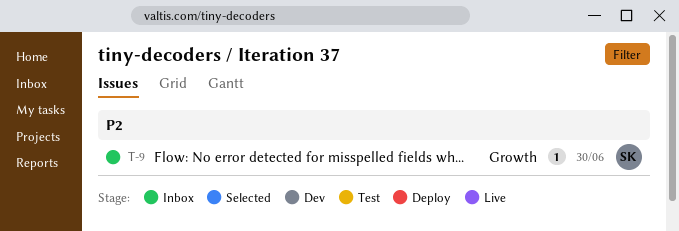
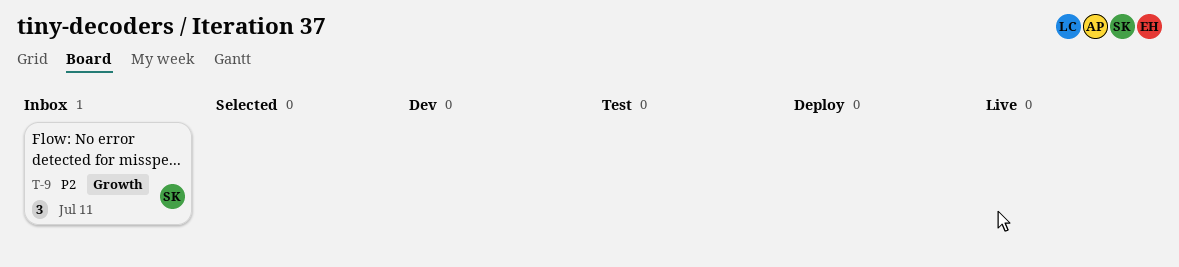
T-9, estimate: 1 -> 3
T-9, due: Jun 30 -> Jul 11

